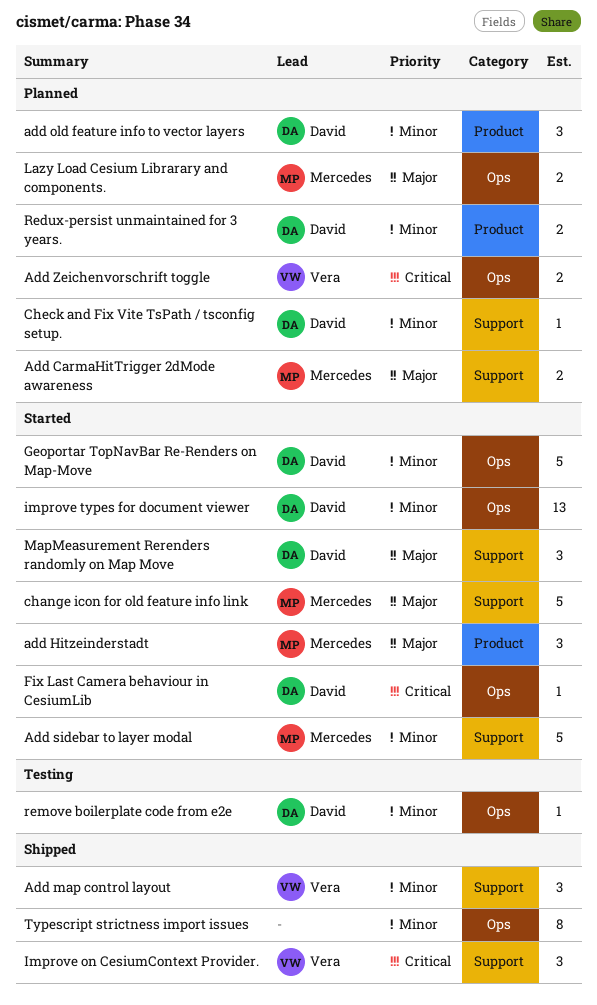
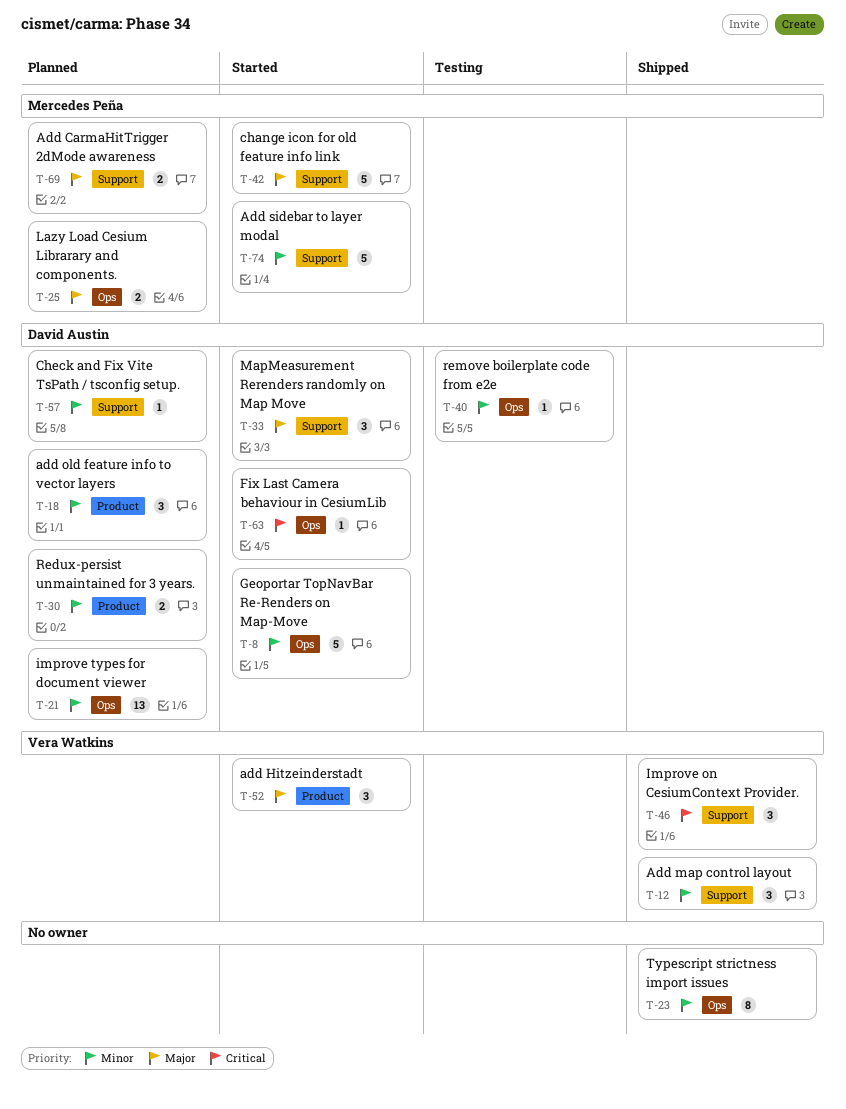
add Hitzeinderstadt, owner: Mercedes Peña -> Vera Watkins
Add Zeichenvorschrift toggle: present -> none
improve types for document viewer, status: Started -> Planned

